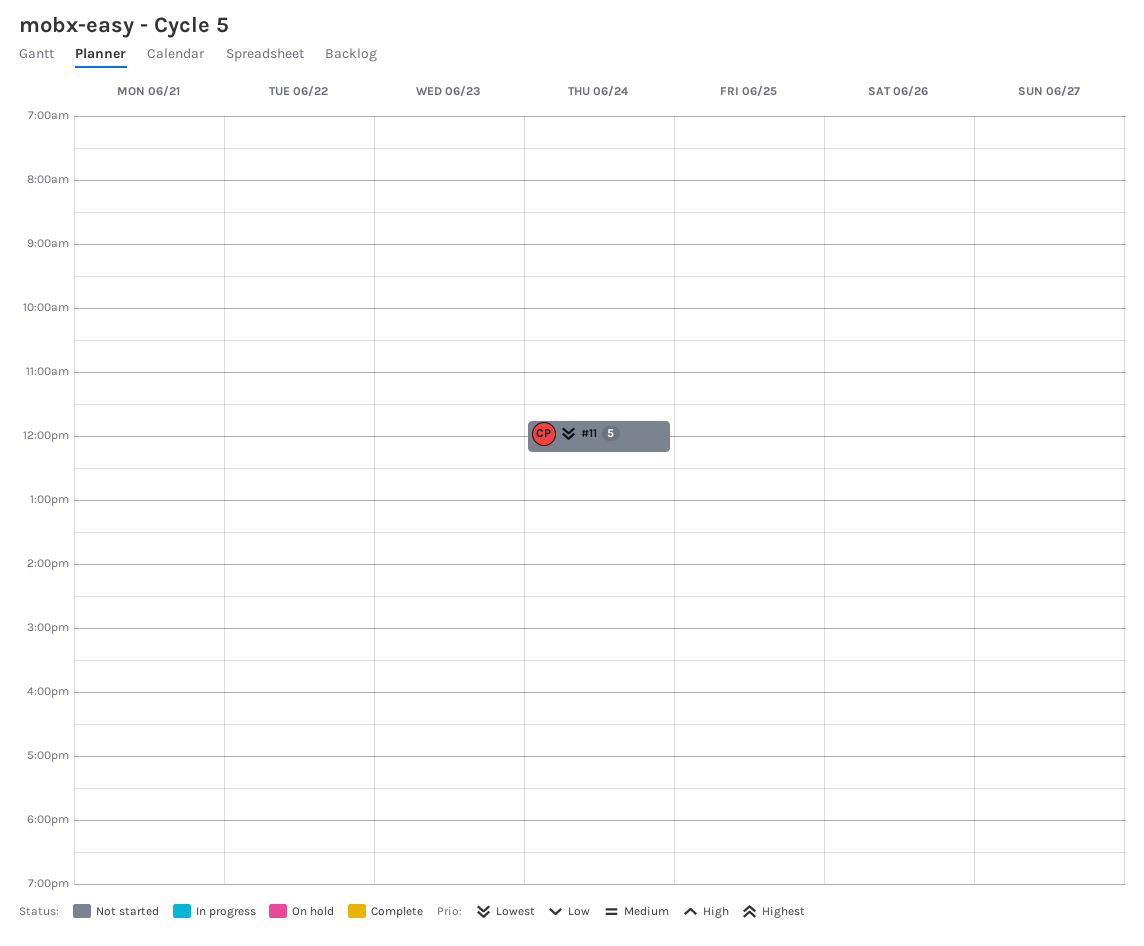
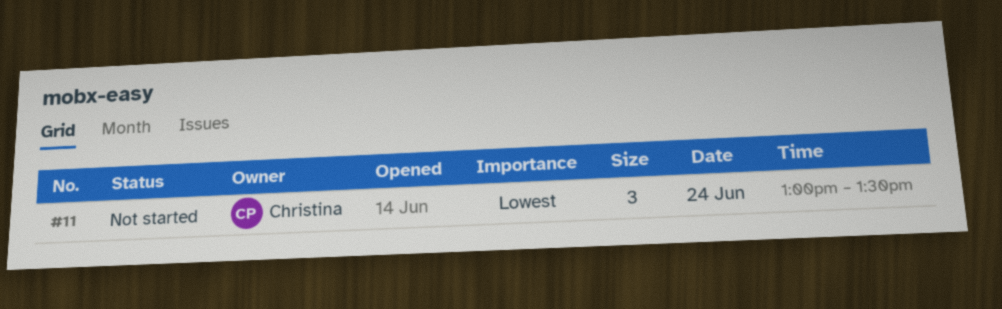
#11, estimate: 5 -> 3
#11, begins: 11:45 -> 13:00
#11, ends: 12:15 -> 13:30

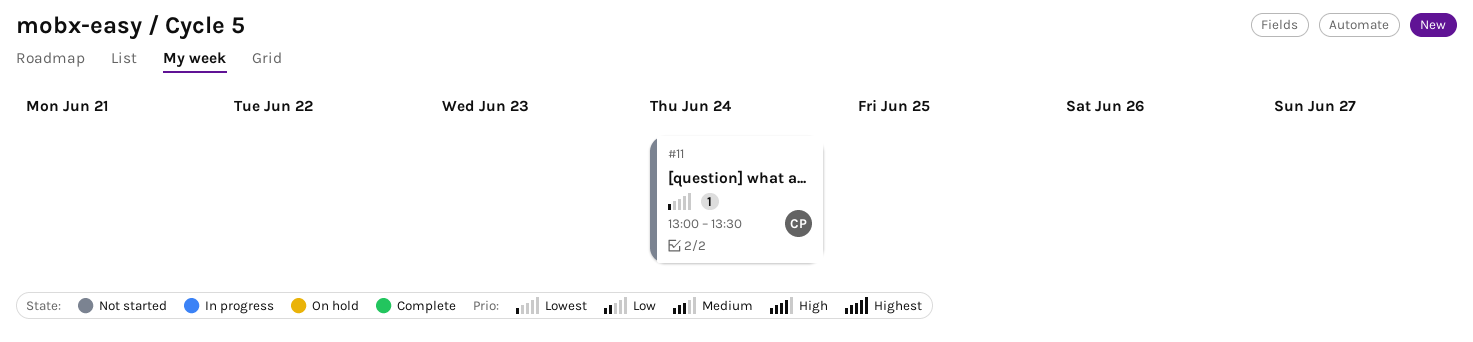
#11, estimate: 3 -> 1

